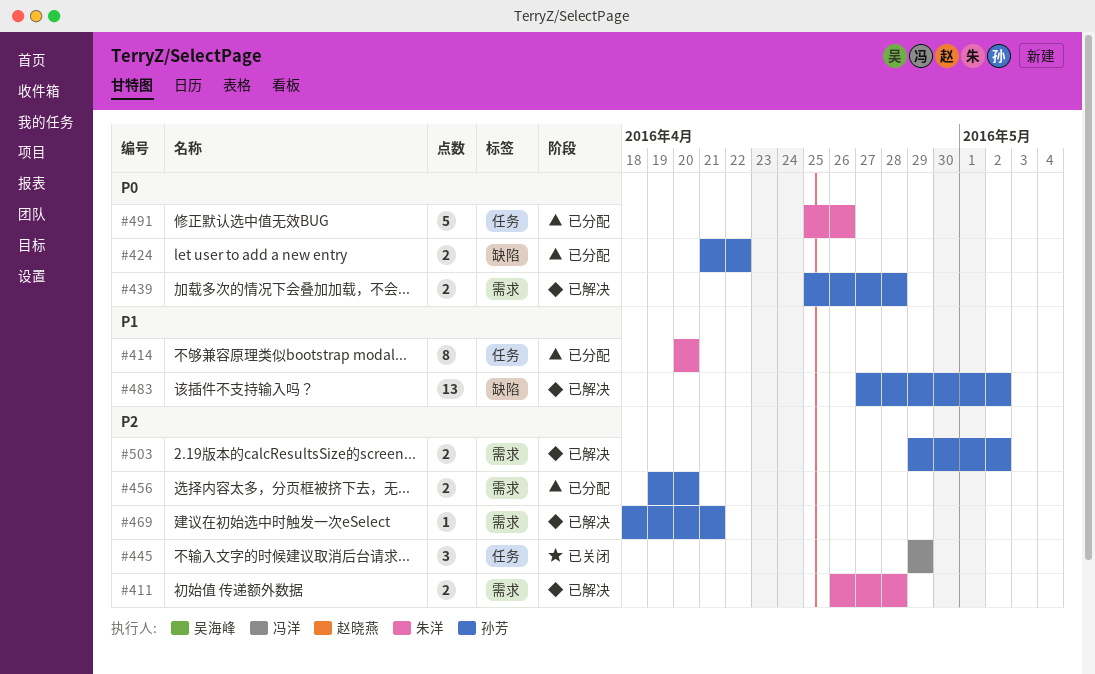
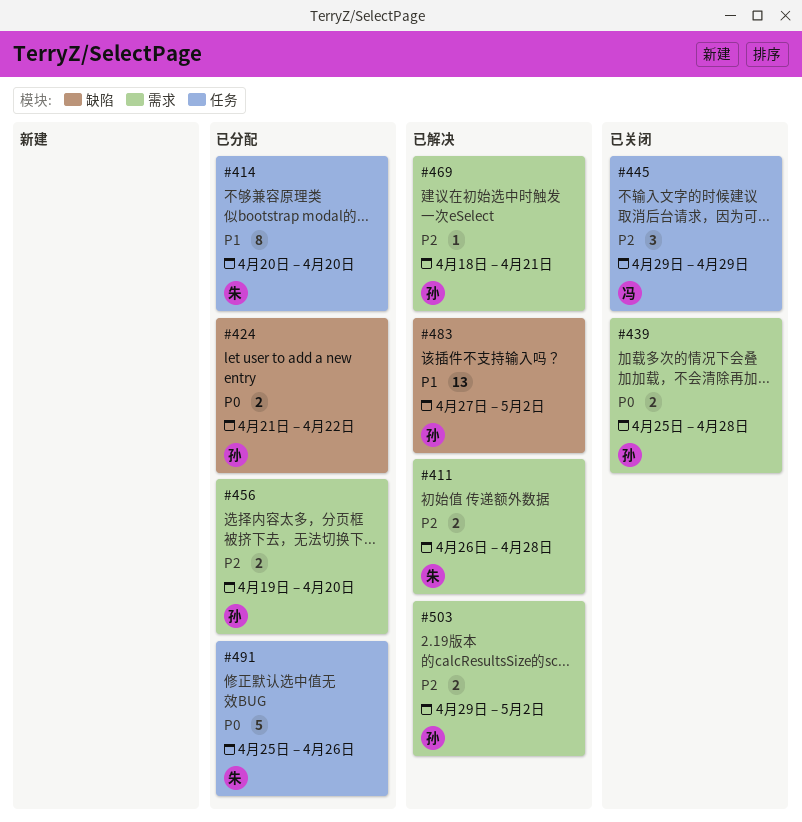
#439, status: 已解决 -> 已关闭

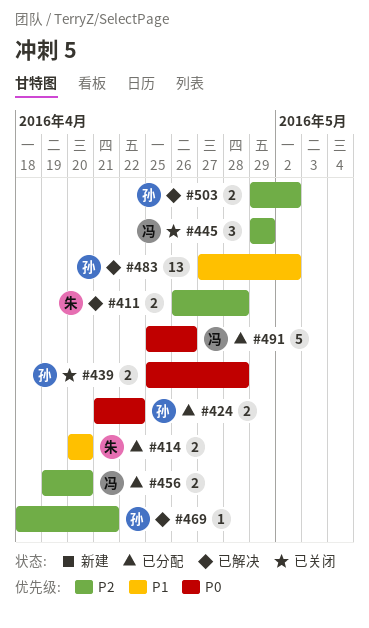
#414, estimate: 8 -> 2
#456, owner: 孙 -> 冯
#491, owner: 朱 -> 冯

